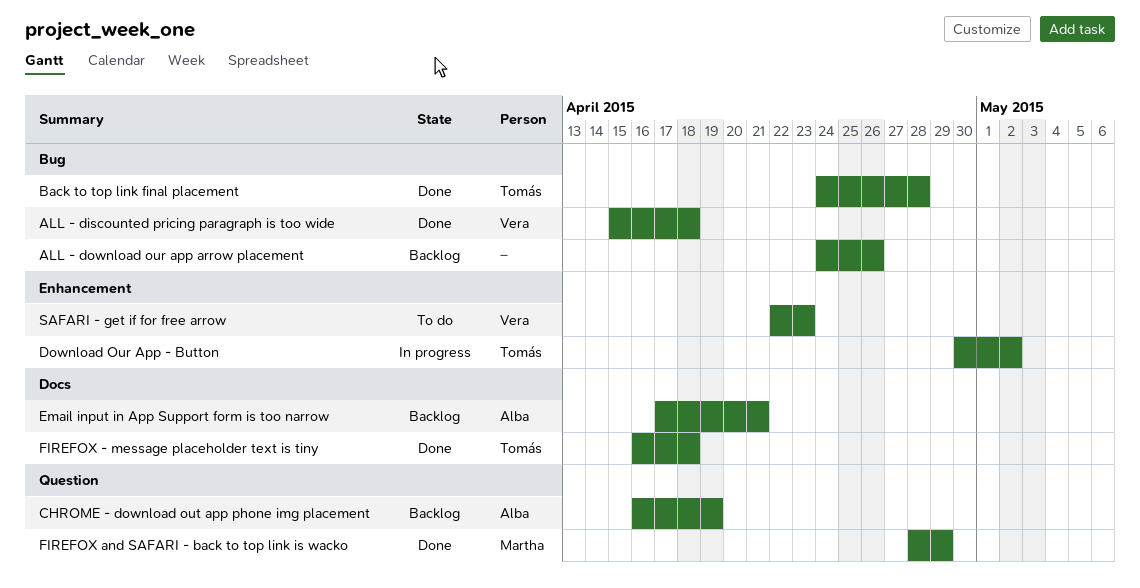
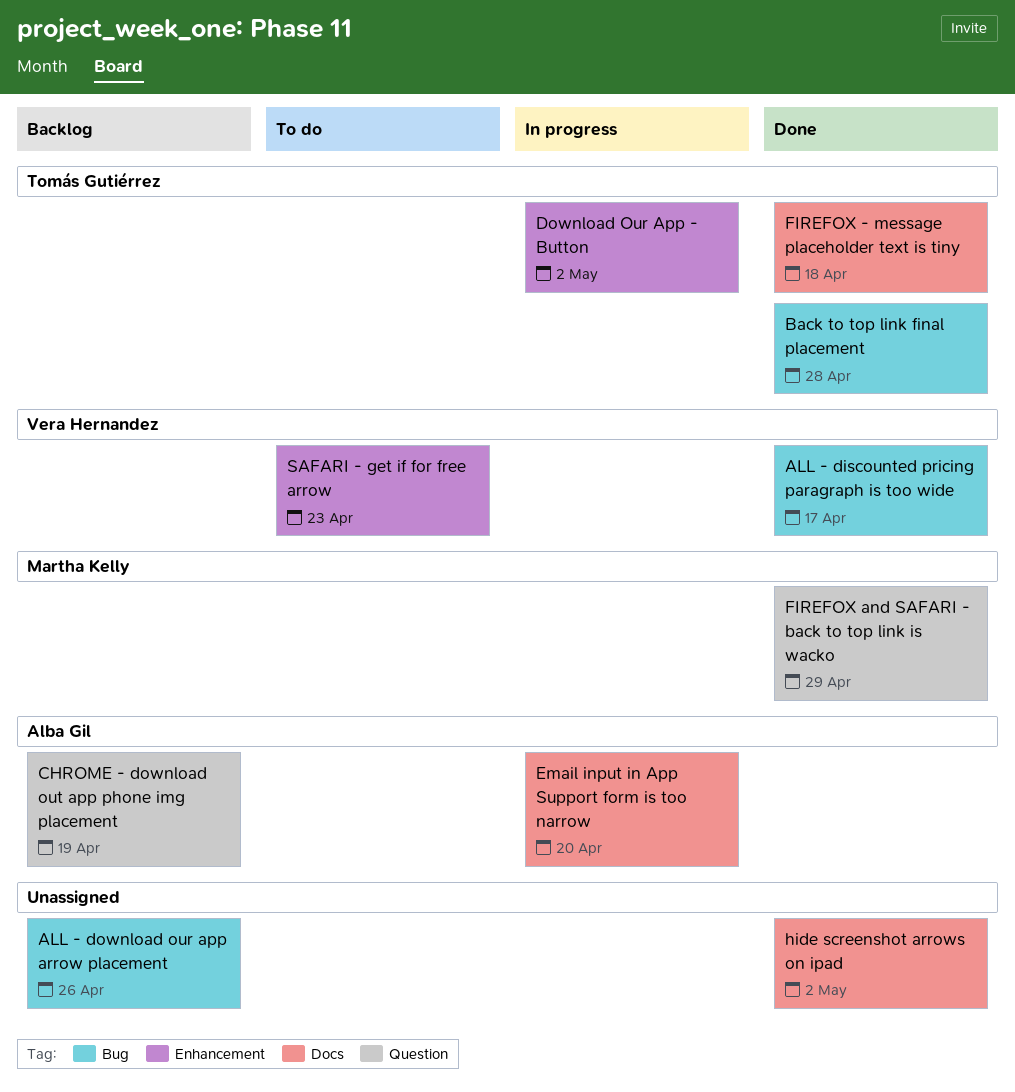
ALL - discounted pricing paragraph is too wide, due: Apr 18 -> Apr 17
Email input in App Support form is too narrow, status: Backlog -> In progress
Email input in App Support form is too narrow, due: Apr 21 -> Apr 20
hide screenshot arrows on ipad: none -> present

